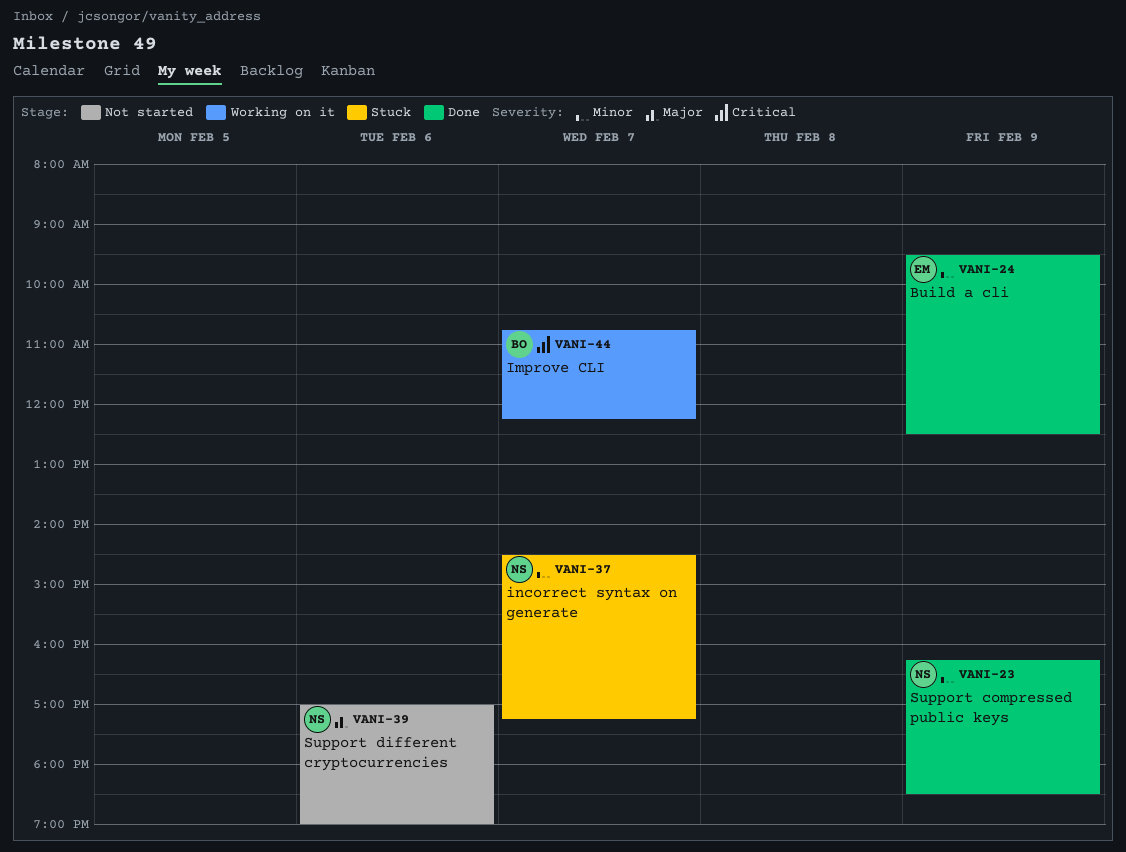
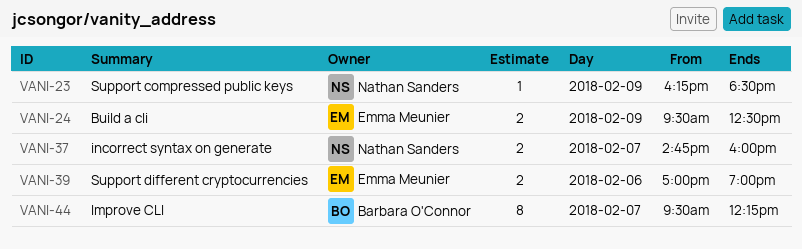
VANI-37, begins: 14:30 -> 14:45
VANI-37, ends: 17:15 -> 16:00
VANI-39, owner: Nathan Sanders -> Emma Meunier
VANI-44, begins: 10:45 -> 09:30

